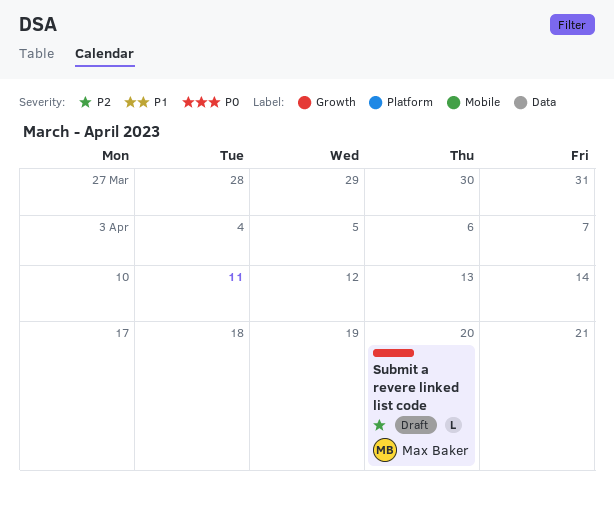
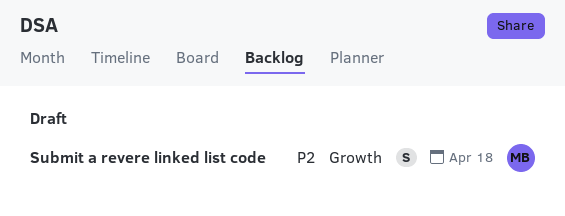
Submit a revere linked list code, estimate: L -> S
Submit a revere linked list code, due: Apr 20 -> Apr 18

